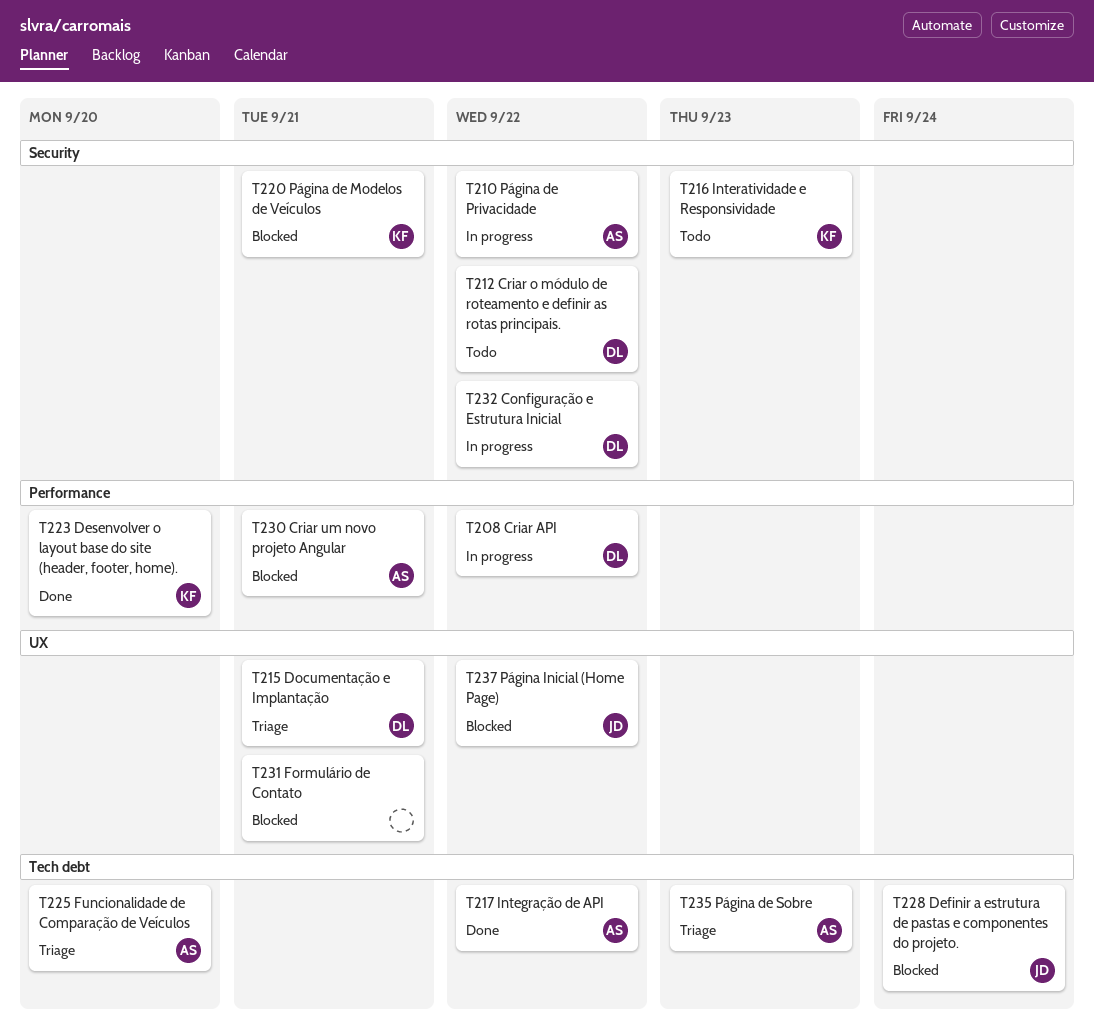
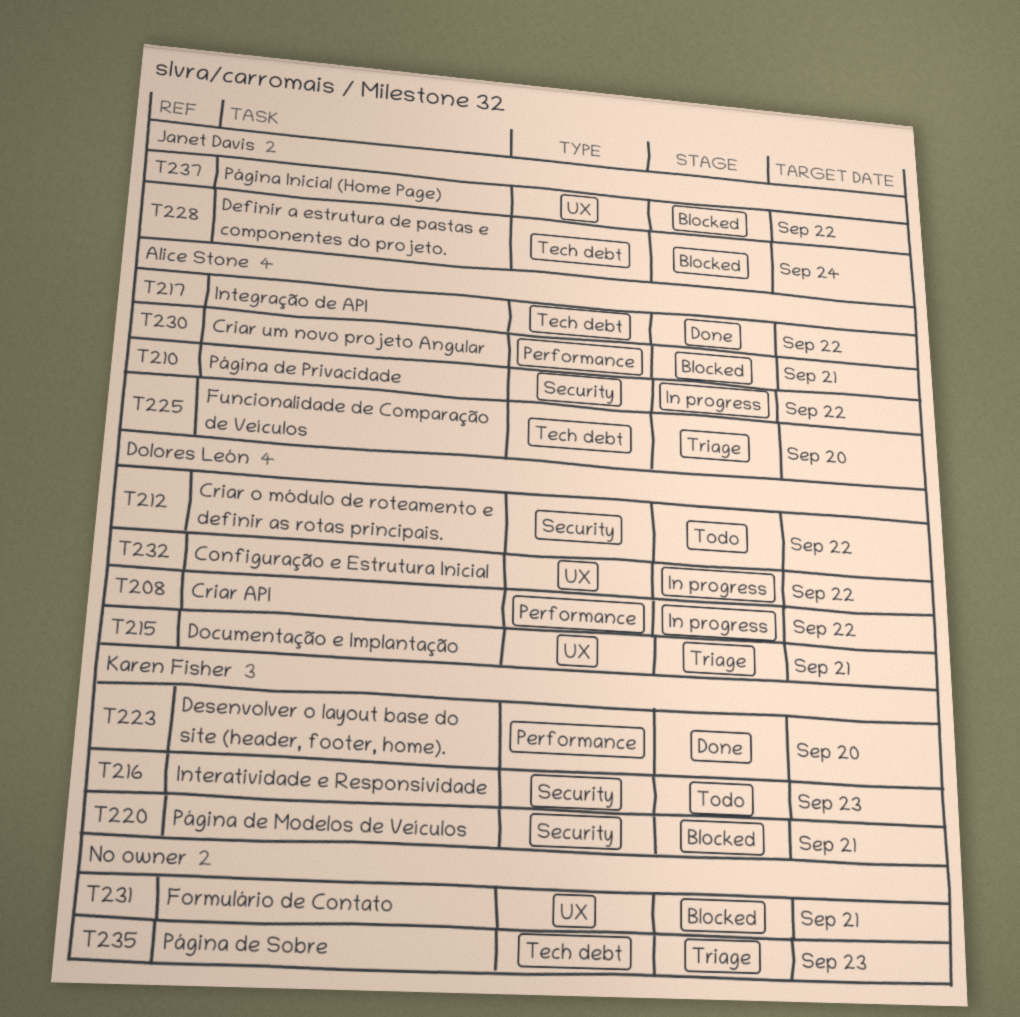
T232, label: Security -> UX
T235, owner: Alice Stone -> none

